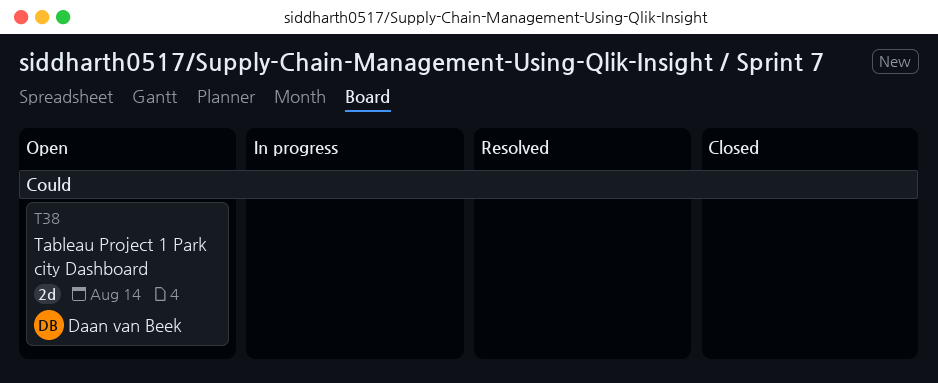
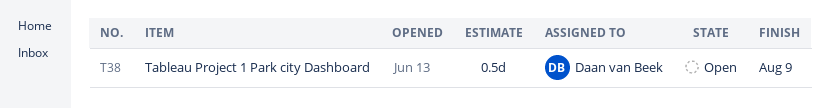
T38, estimate: 2d -> 0.5d
T38, due: Aug 14 -> Aug 9

